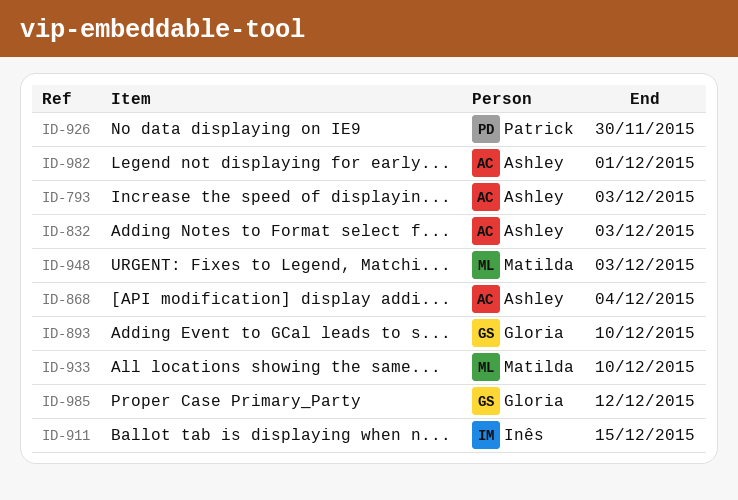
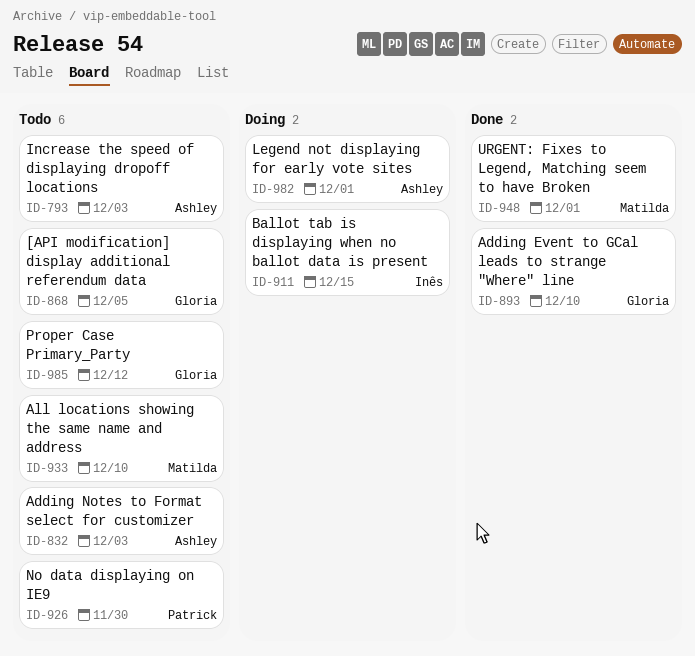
ID-868, owner: Ashley -> Gloria
ID-868, due: Dec 4 -> Dec 5
ID-948, due: Dec 3 -> Dec 1

